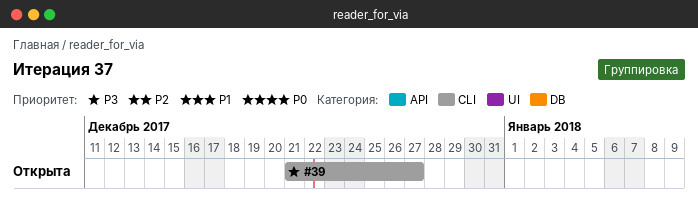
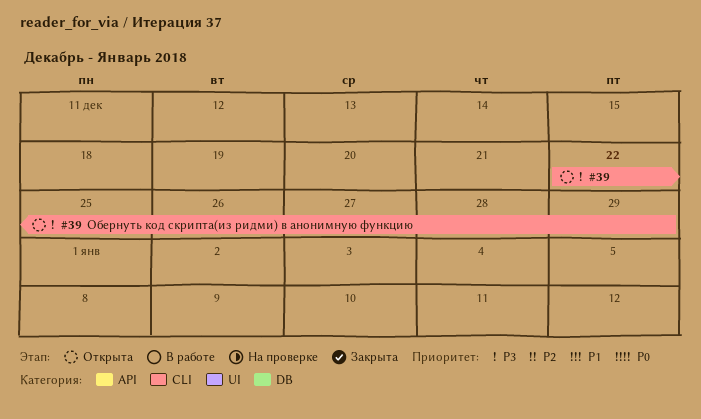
#39, start: Dec 21 -> Dec 22
#39, due: Dec 27 -> Dec 29

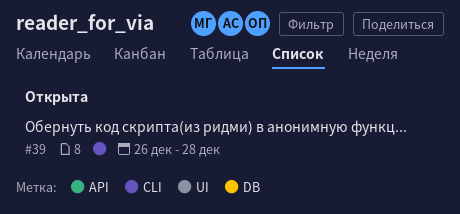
#39, start: Dec 22 -> Dec 26
#39, due: Dec 29 -> Dec 28

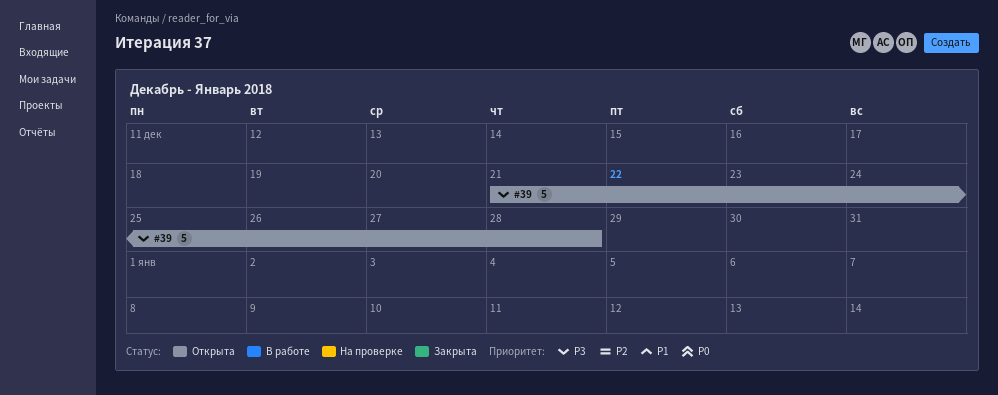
#39, start: Dec 26 -> Dec 21

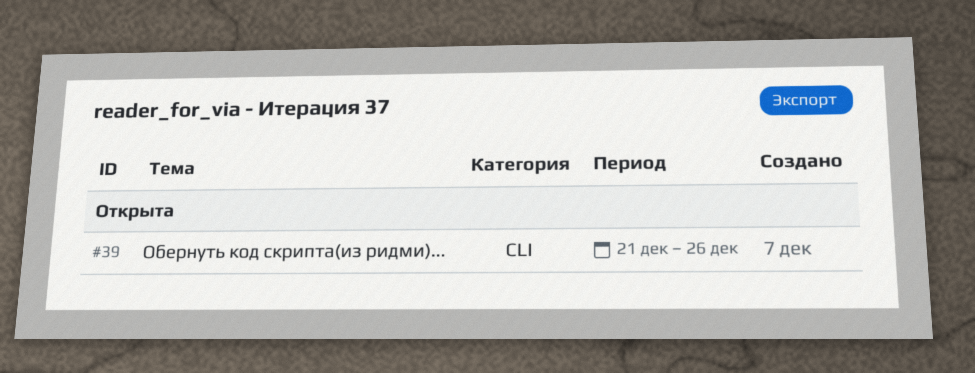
#39, due: Dec 28 -> Dec 26

